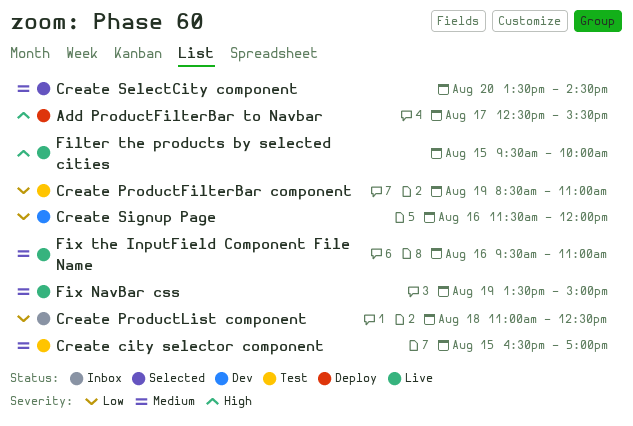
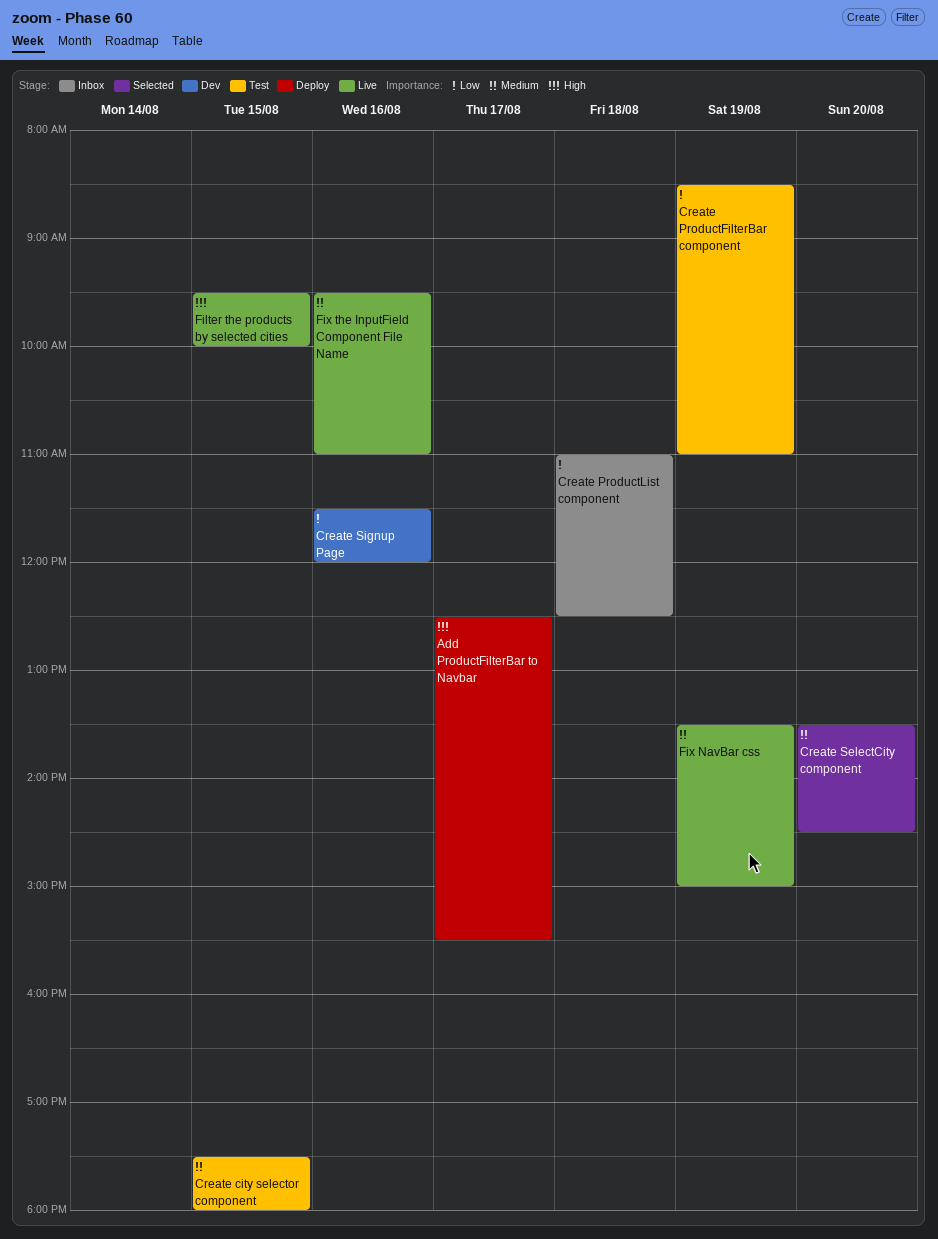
Create city selector component, begins: 16:30 -> 17:30
Create city selector component, ends: 17:00 -> 18:00

